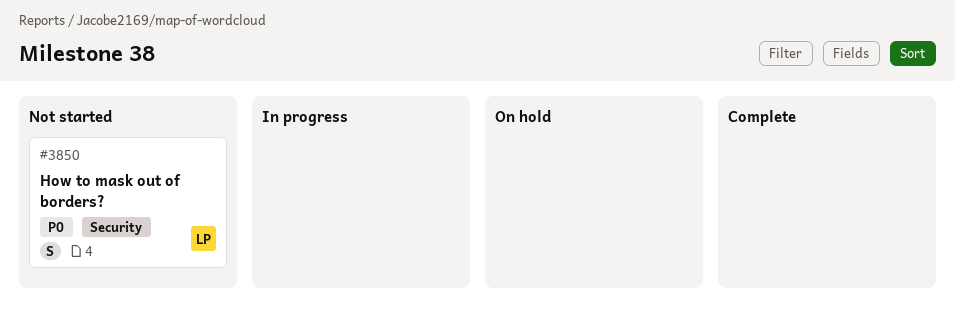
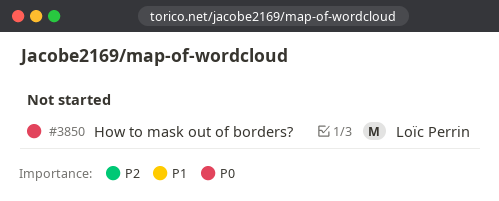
#3850, estimate: S -> M

